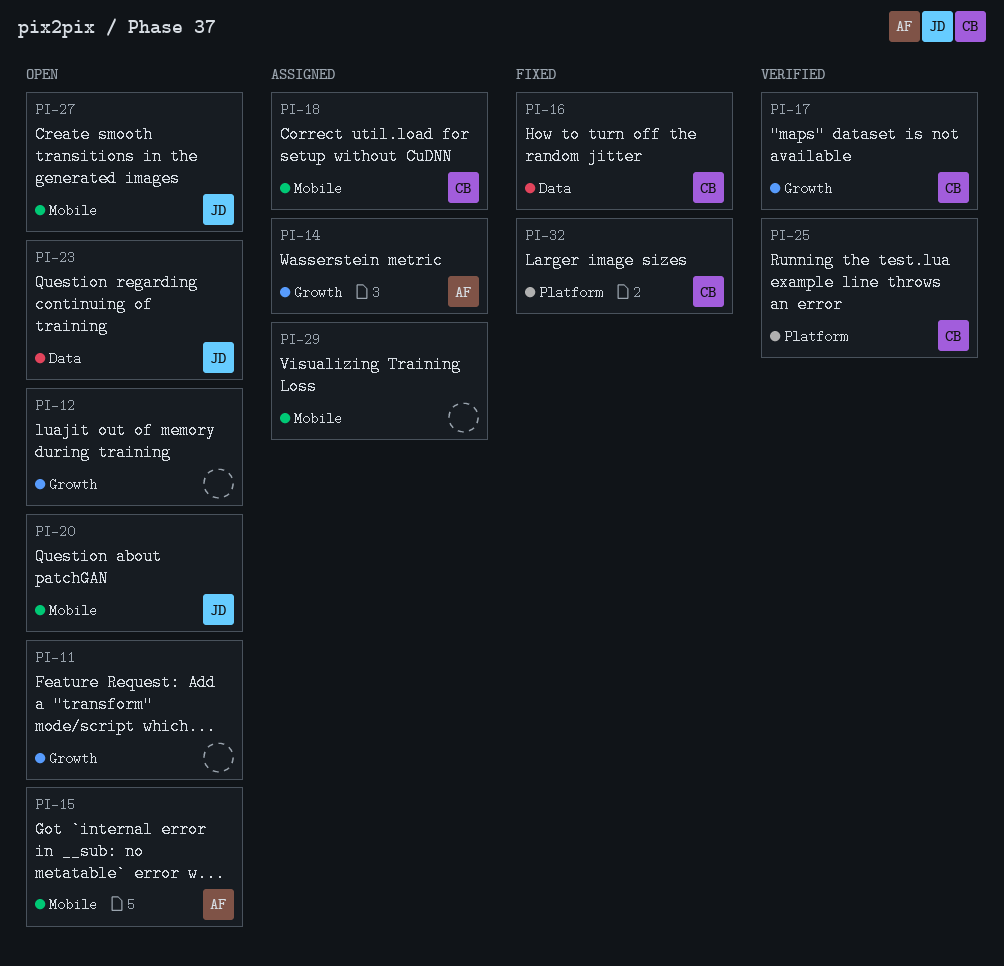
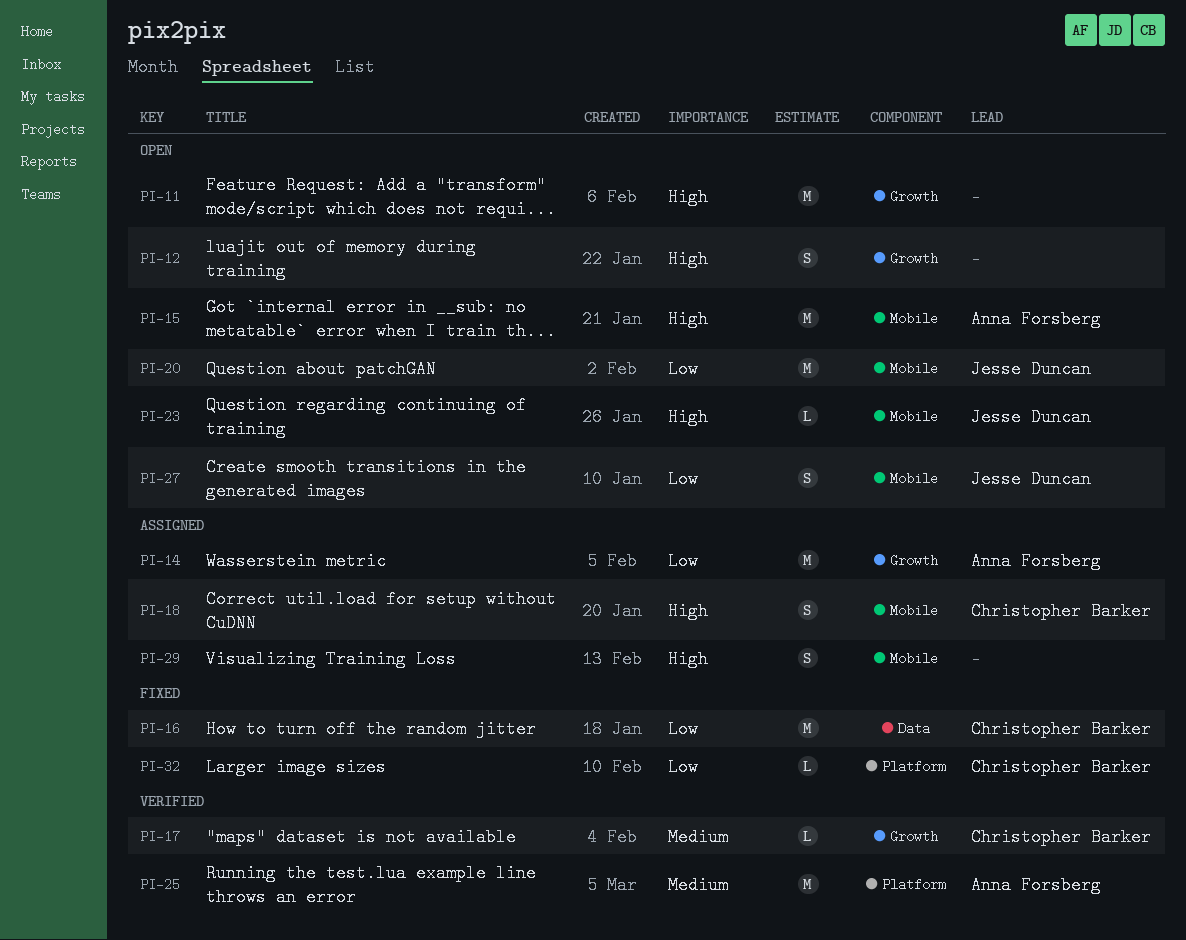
PI-23, label: Data -> Mobile
PI-25, owner: Christopher Barker -> Anna Forsberg

